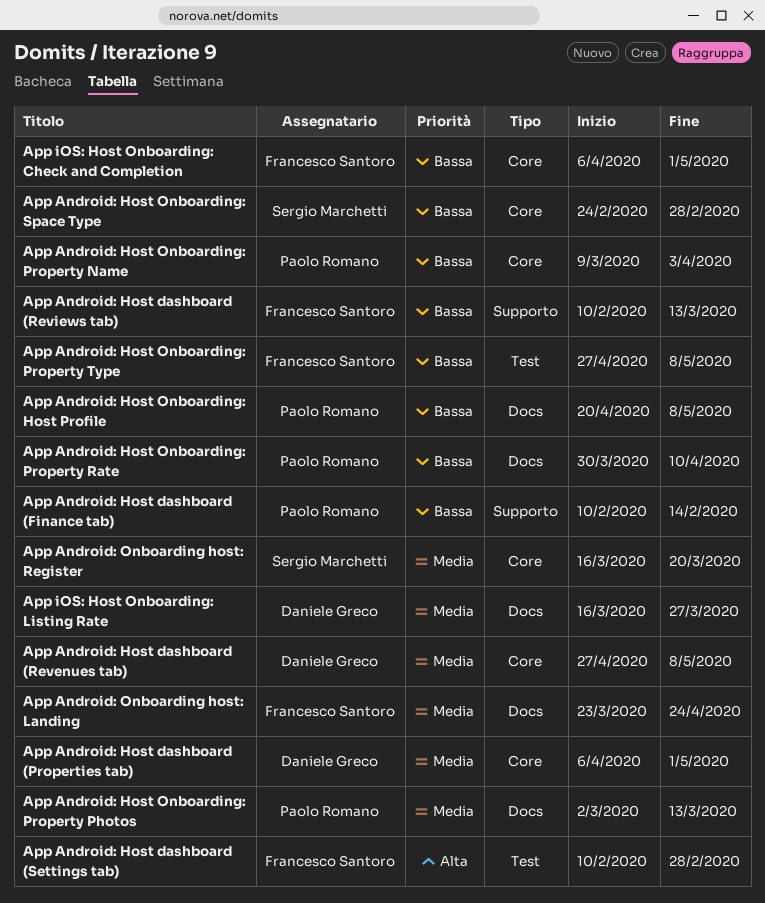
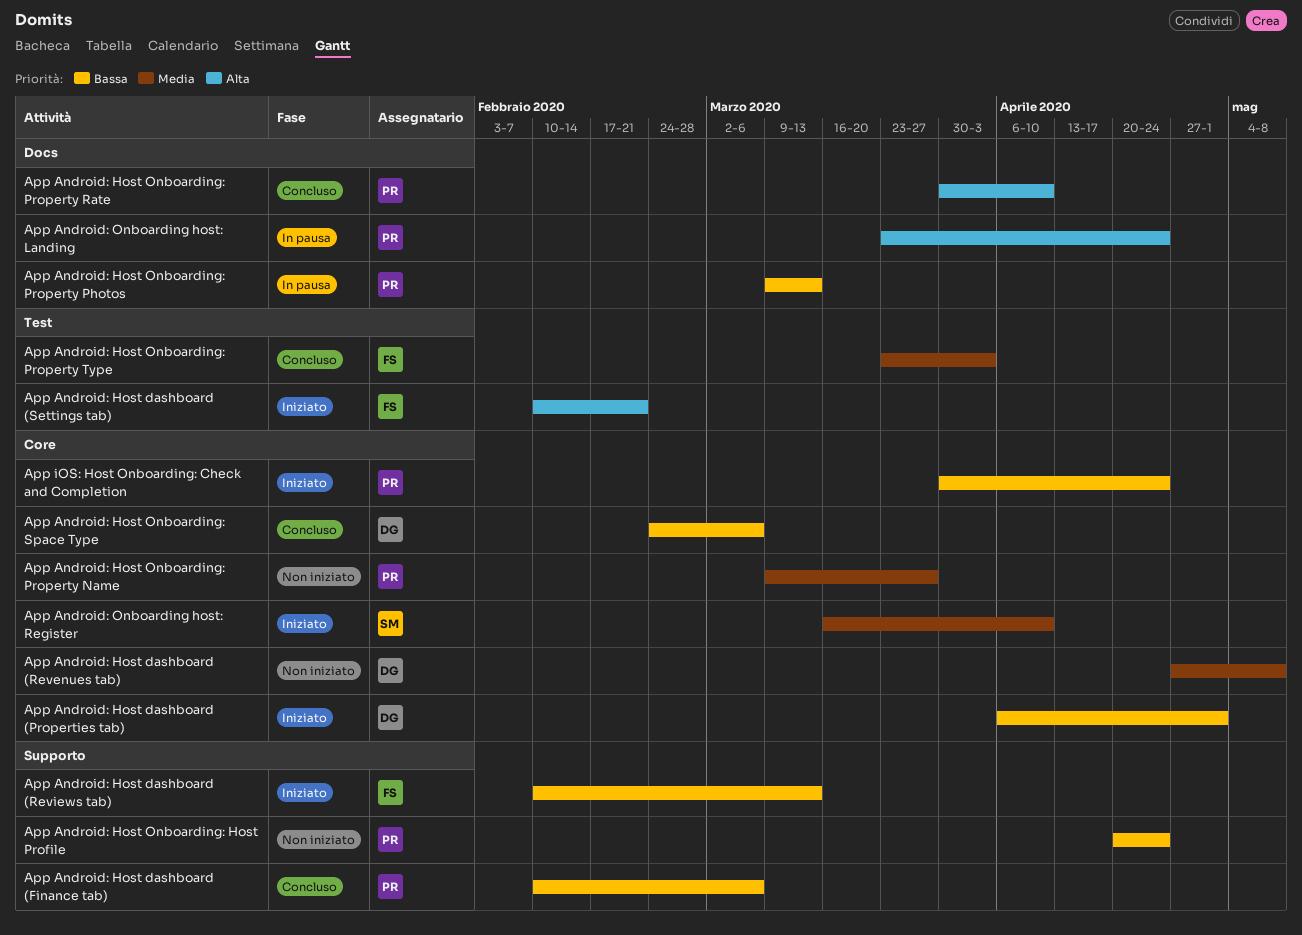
App Android: Host dashboard (Finance tab), due: Feb 14 -> Mar 6
App Android: Host dashboard (Properties tab), priority: Media -> Bassa
App Android: Host dashboard (Settings tab), due: Feb 28 -> Feb 21
App Android: Host Onboarding: Host Profile, label: Docs -> Supporto
App Android: Host Onboarding: Host Profile, due: May 8 -> Apr 24
App Android: Host Onboarding: Property Name, priority: Bassa -> Media
App Android: Host Onboarding: Property Name, due: Apr 3 -> Mar 27
App Android: Host Onboarding: Property Photos, priority: Media -> Bassa
App Android: Host Onboarding: Property Photos, start: Mar 2 -> Mar 9
App Android: Host Onboarding: Property Rate, priority: Bassa -> Alta
App Android: Host Onboarding: Property Type, priority: Bassa -> Media
App Android: Host Onboarding: Property Type, start: Apr 27 -> Mar 23
App Android: Host Onboarding: Property Type, due: May 8 -> Apr 3
App Android: Host Onboarding: Space Type, owner: Sergio Marchetti -> Daniele Greco
App Android: Host Onboarding: Space Type, due: Feb 28 -> Mar 6
App Android: Onboarding host: Landing, owner: Francesco Santoro -> Paolo Romano
App Android: Onboarding host: Landing, priority: Media -> Alta
App Android: Onboarding host: Register, due: Mar 20 -> Apr 10
App iOS: Host Onboarding: Check and Completion, owner: Francesco Santoro -> Paolo Romano
App iOS: Host Onboarding: Check and Completion, start: Apr 6 -> Mar 30
App iOS: Host Onboarding: Check and Completion, due: May 1 -> Apr 24
App iOS: Host Onboarding: Listing Rate: present -> none

